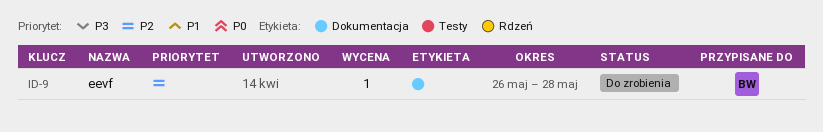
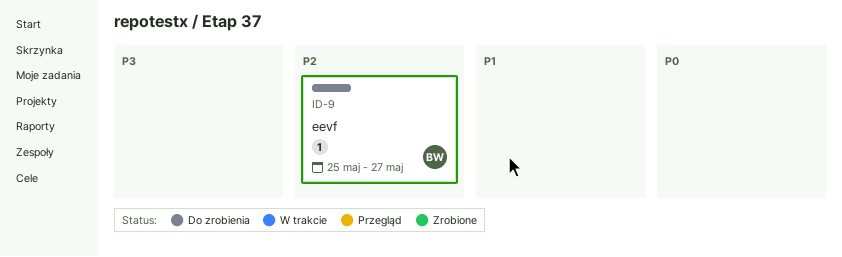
ID-9, start: May 26 -> May 25
ID-9, due: May 28 -> May 27

